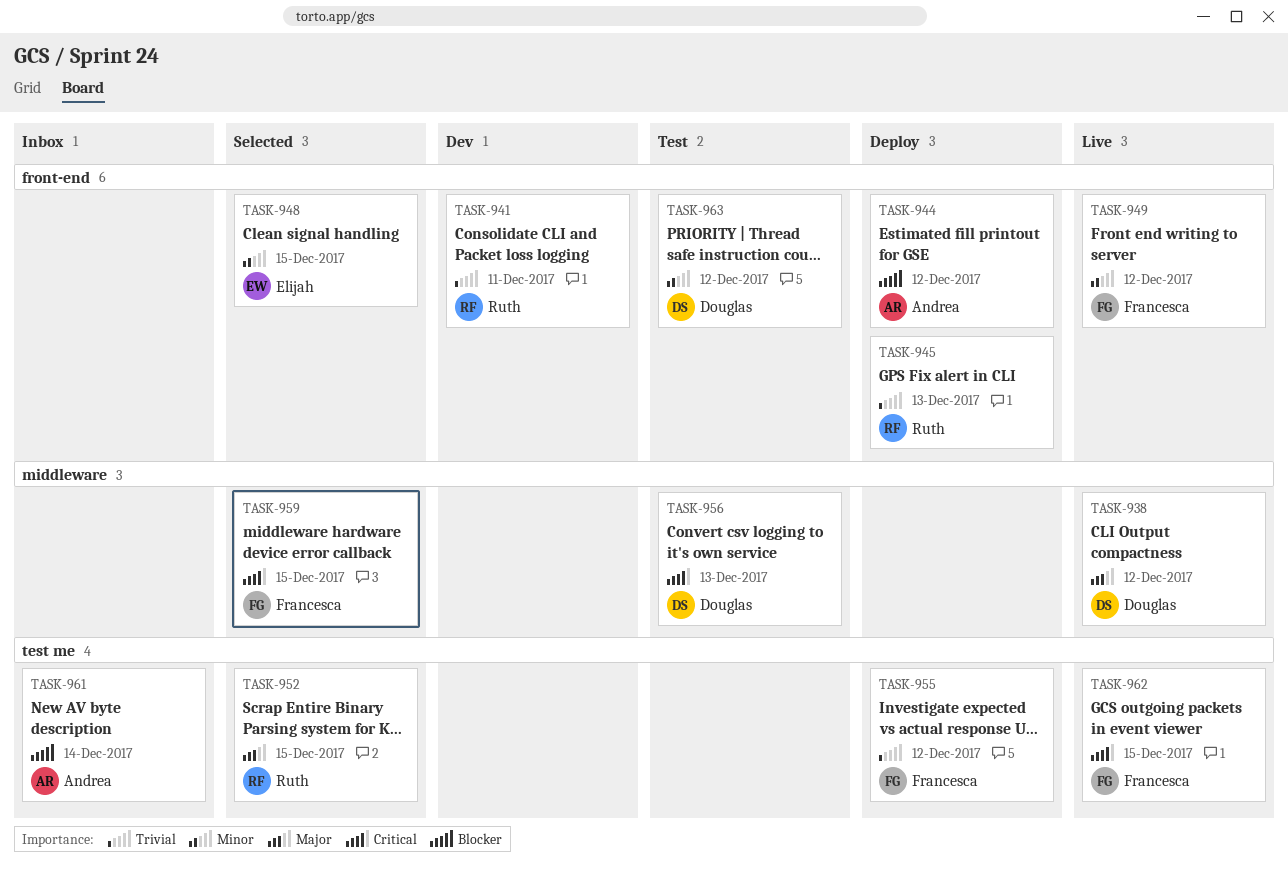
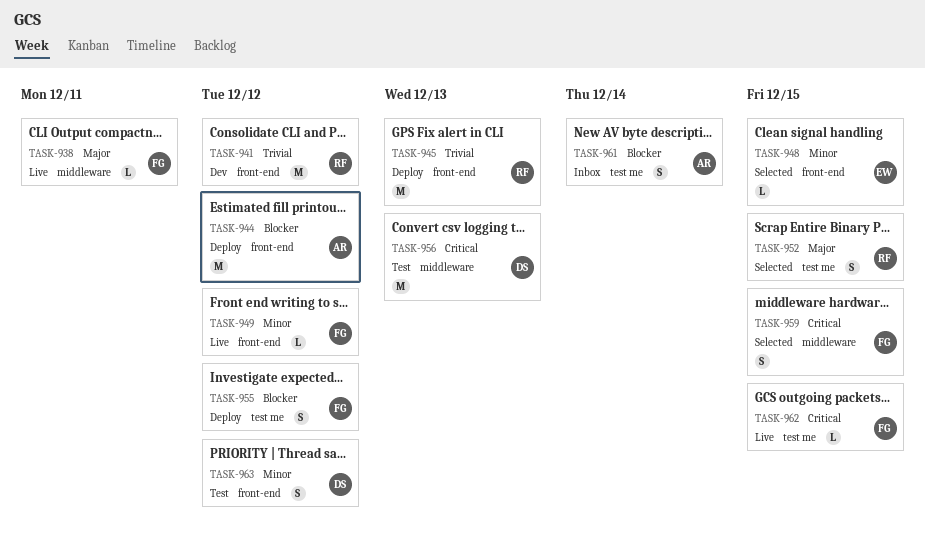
TASK-938, owner: Douglas -> Francesca
TASK-938, due: Dec 12 -> Dec 11
TASK-941, due: Dec 11 -> Dec 12
TASK-955, priority: Trivial -> Blocker

